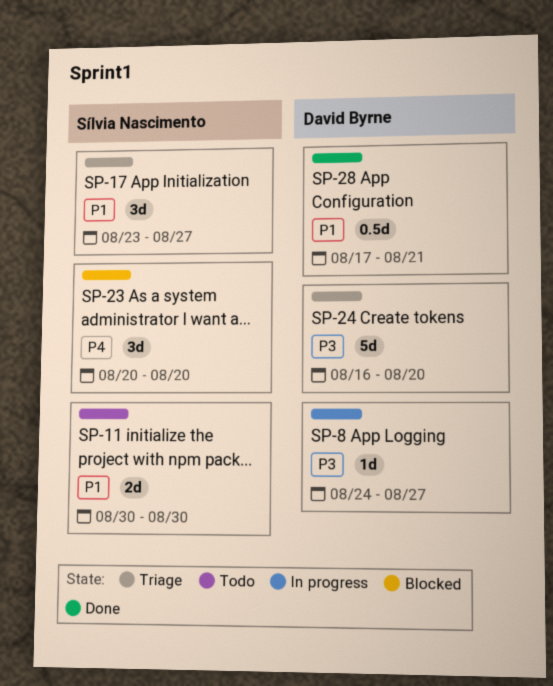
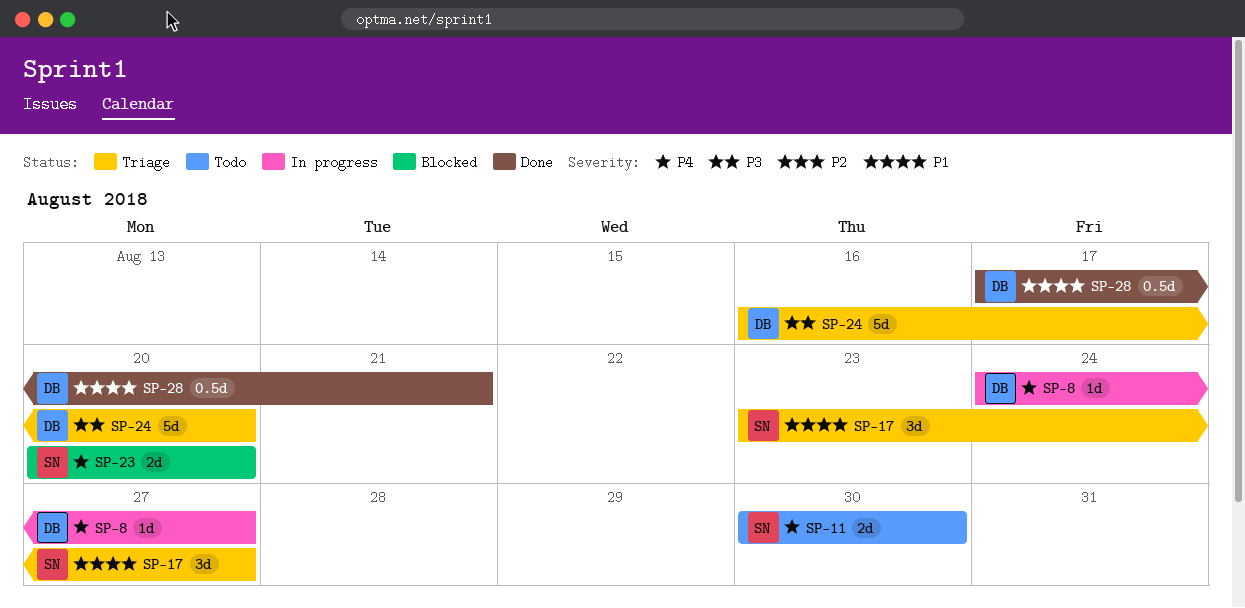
SP-8, priority: P3 -> P4
SP-11, priority: P1 -> P4
SP-23, estimate: 3d -> 2d

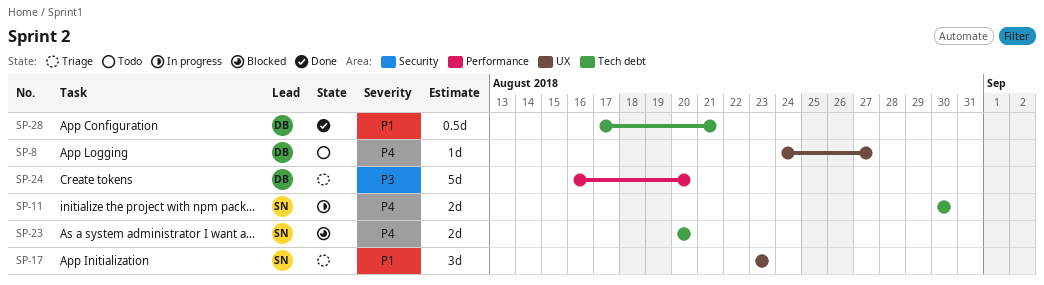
SP-8, status: In progress -> Todo
SP-11, status: Todo -> In progress
SP-17, due: Aug 27 -> Aug 23

